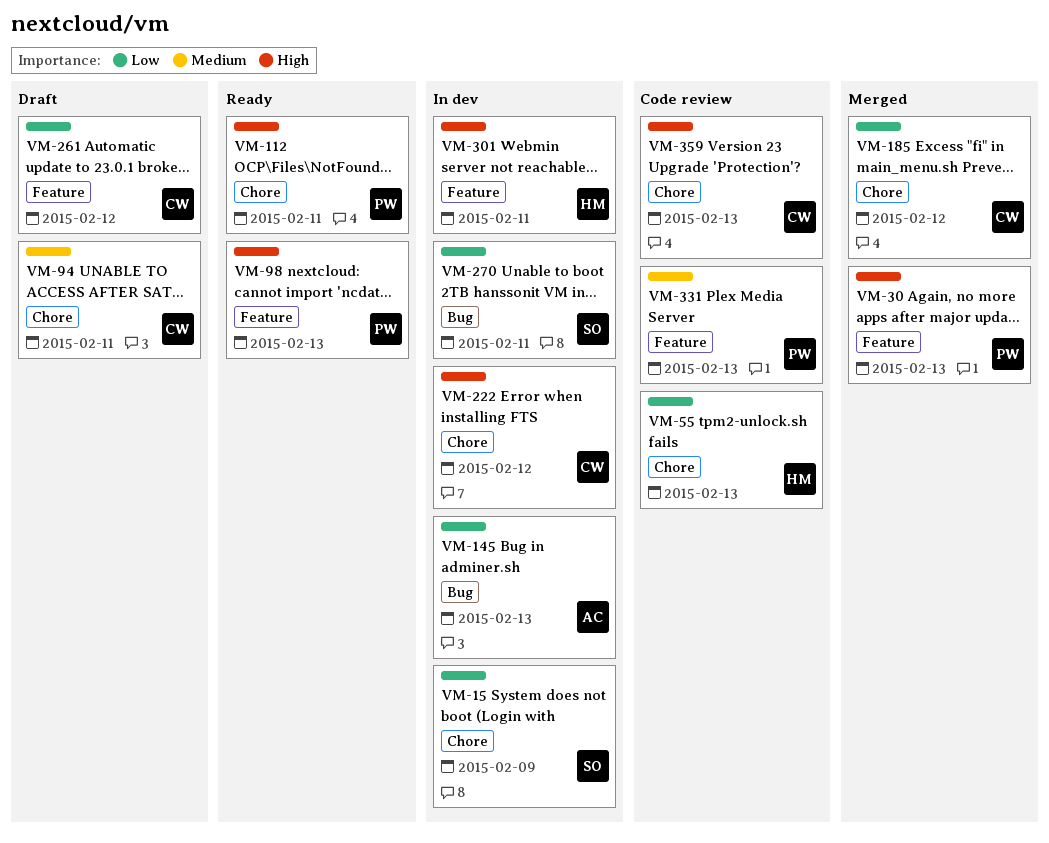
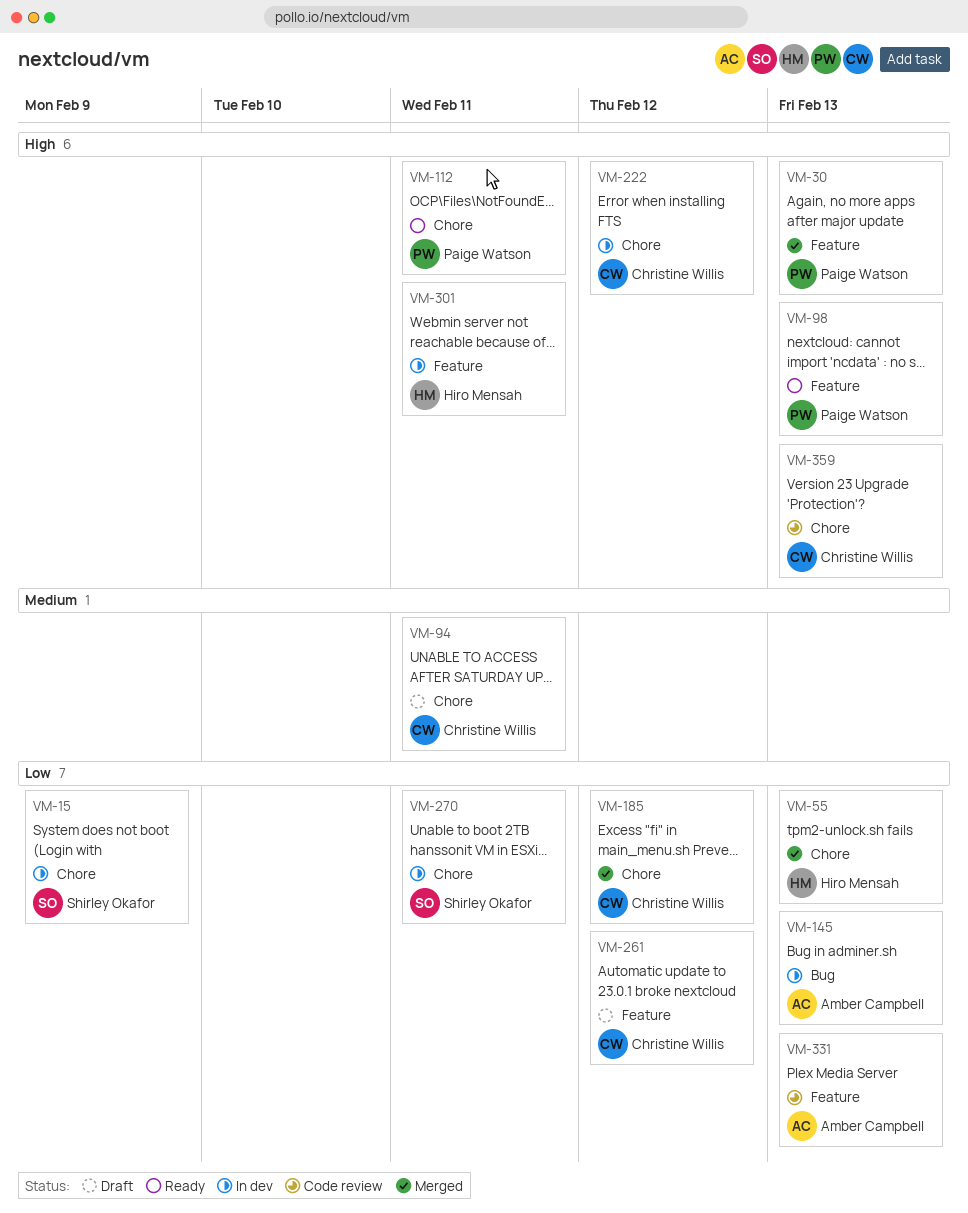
VM-55, status: Code review -> Merged
VM-270, label: Bug -> Chore
VM-331, owner: Paige Watson -> Amber Campbell
VM-331, priority: Medium -> Low

